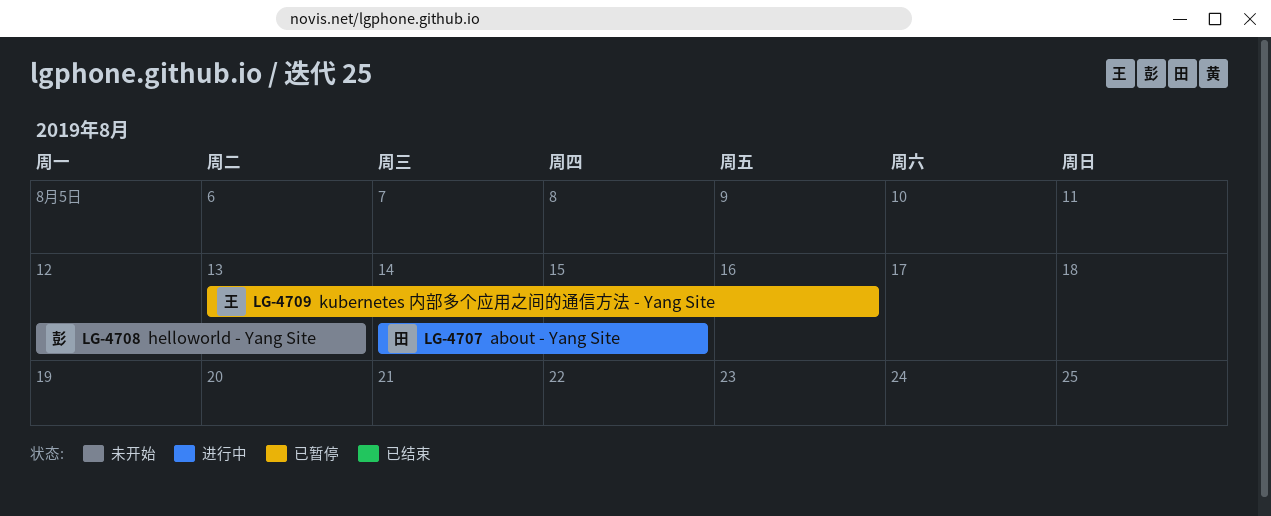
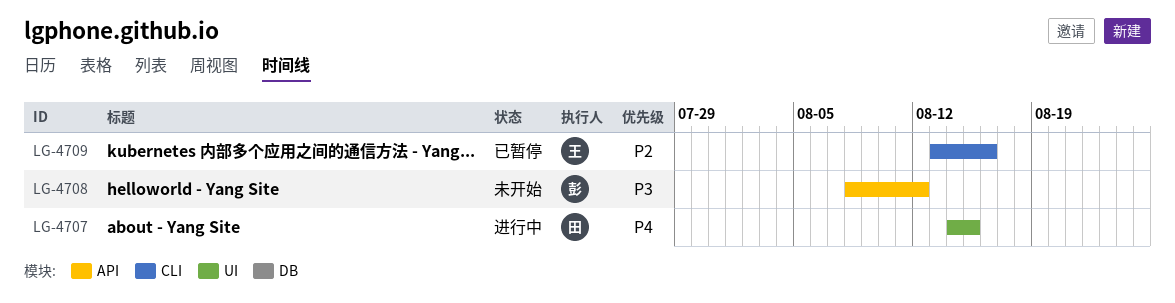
LG-4708, start: Aug 12 -> Aug 8
LG-4708, due: Aug 13 -> Aug 12

